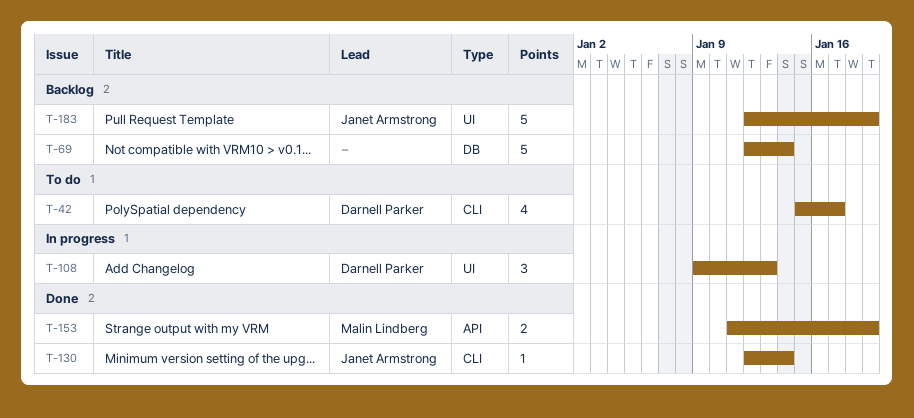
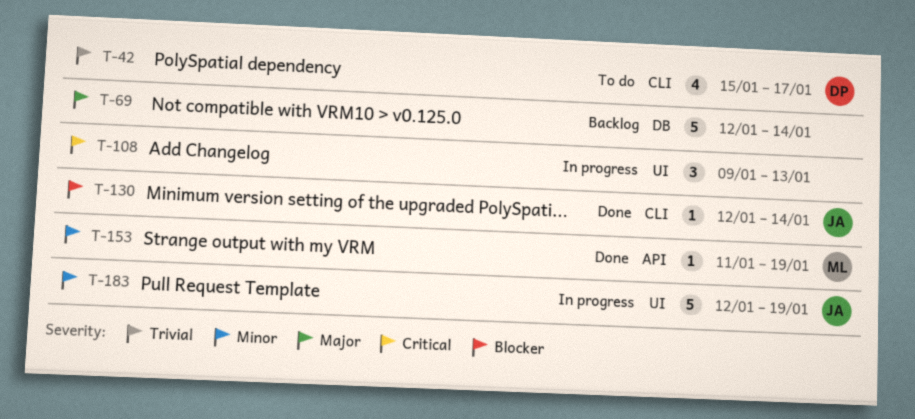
T-108, owner: Darnell Parker -> none
T-153, estimate: 2 -> 1
T-183, status: Backlog -> In progress

